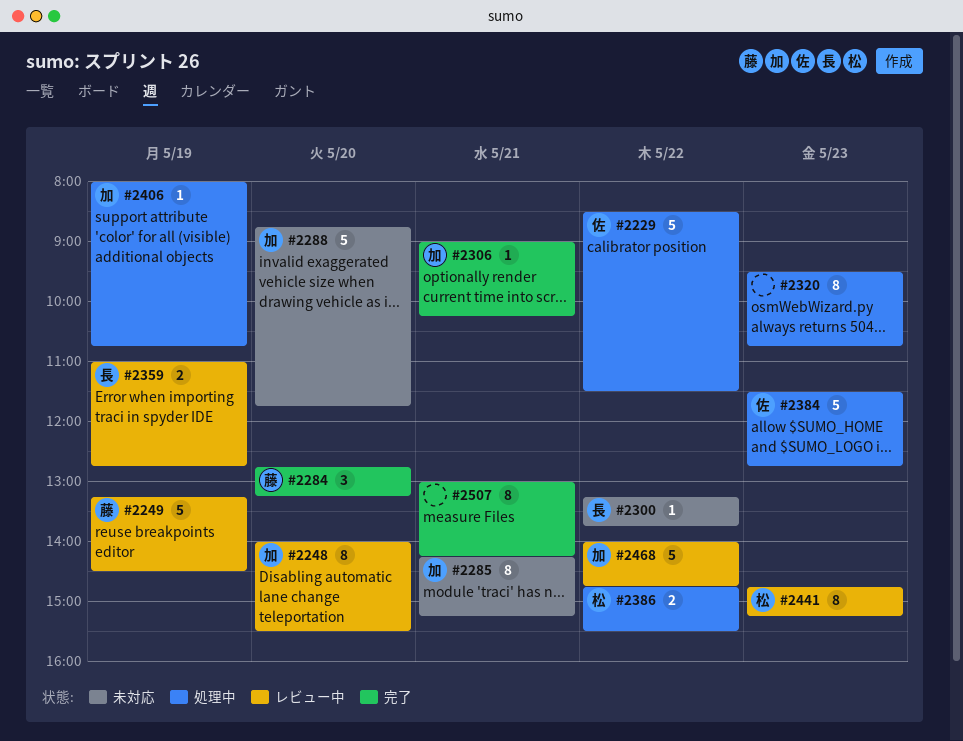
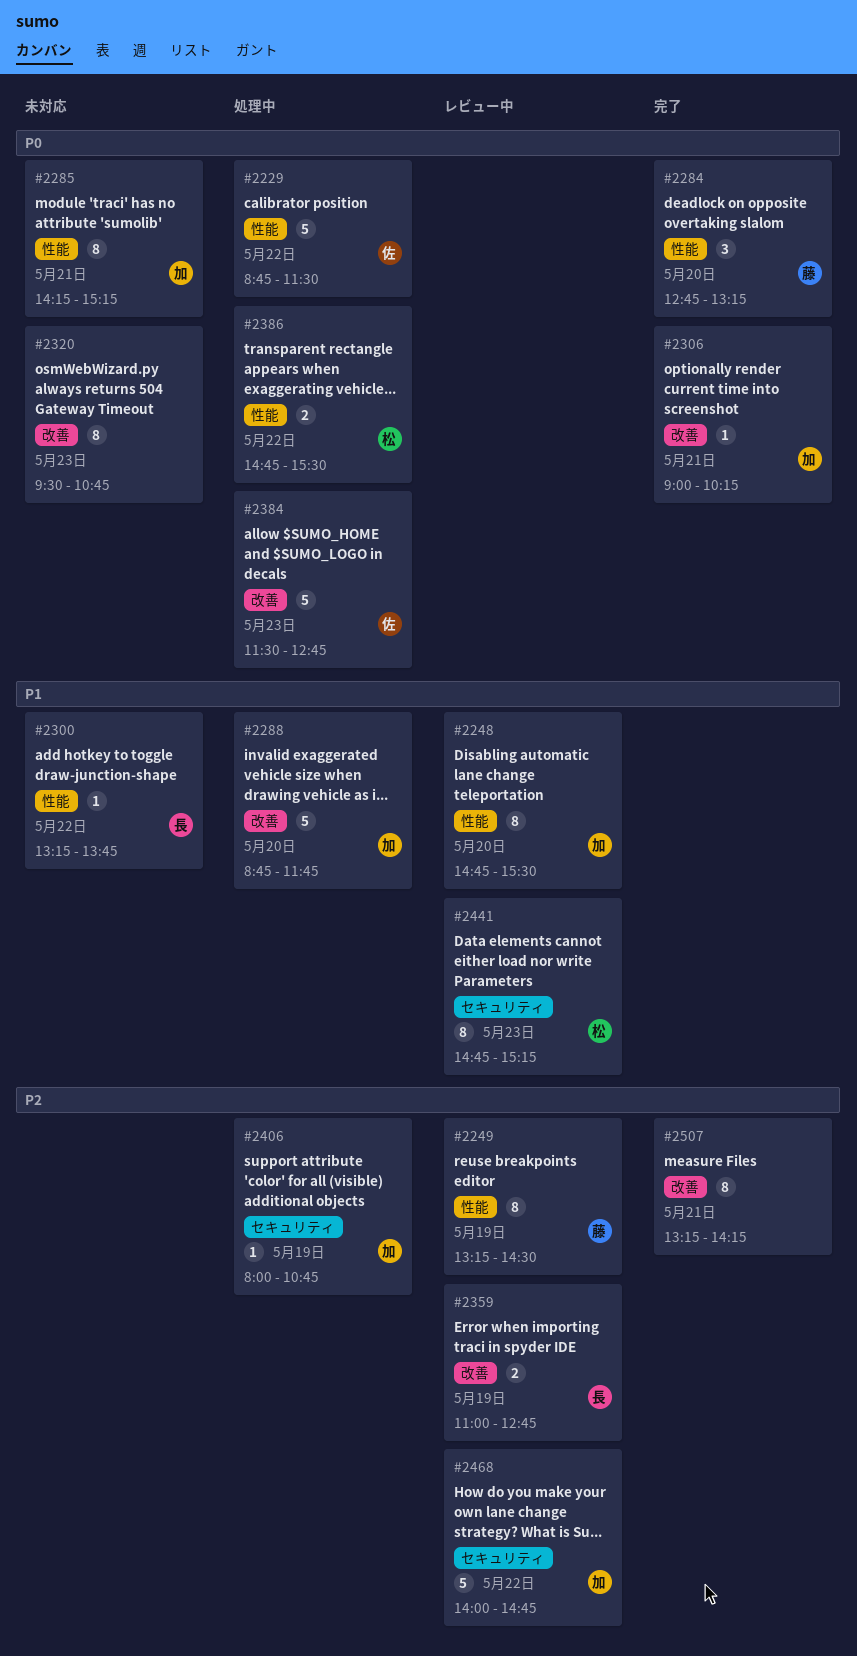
#2229, begins: 08:30 -> 08:45
#2248, begins: 14:00 -> 14:45
#2249, estimate: 5 -> 8
#2288, status: 未対応 -> 処理中
#2320, status: 処理中 -> 未対応
#2507, begins: 13:00 -> 13:15

